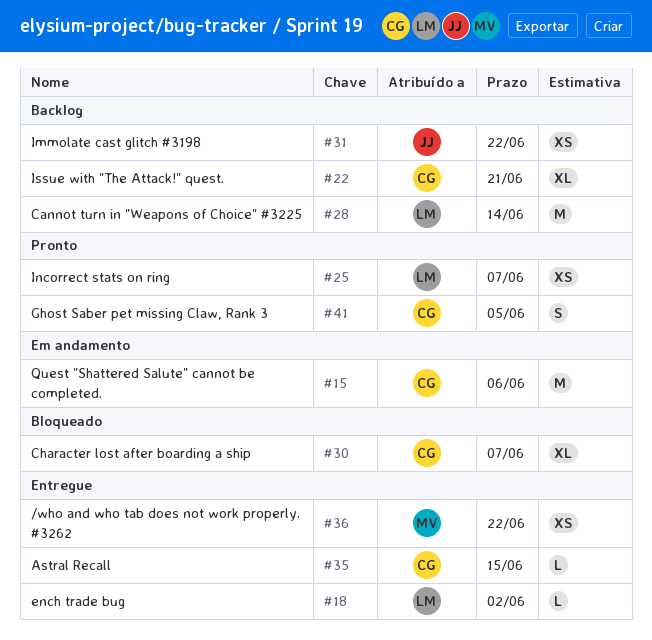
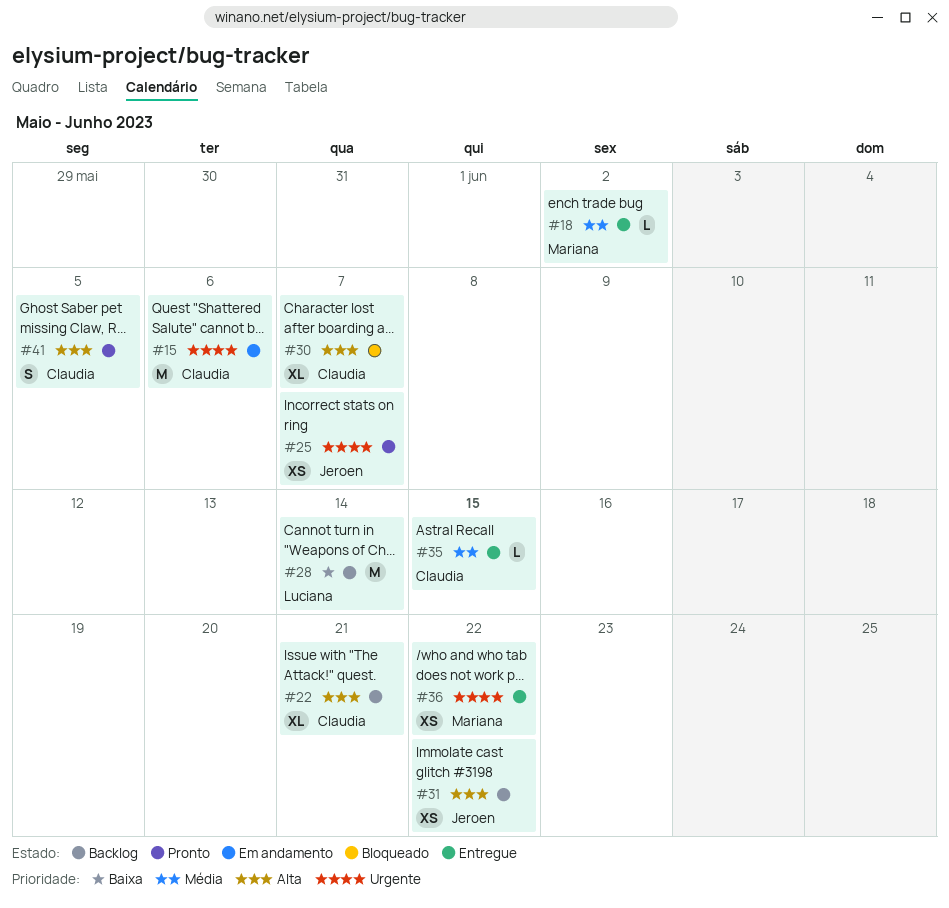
#18, owner: Luciana -> Mariana
#25, owner: Luciana -> Jeroen

